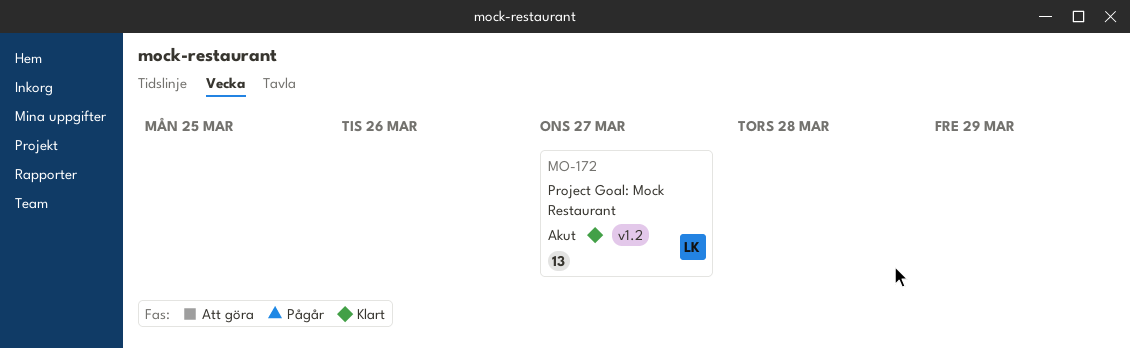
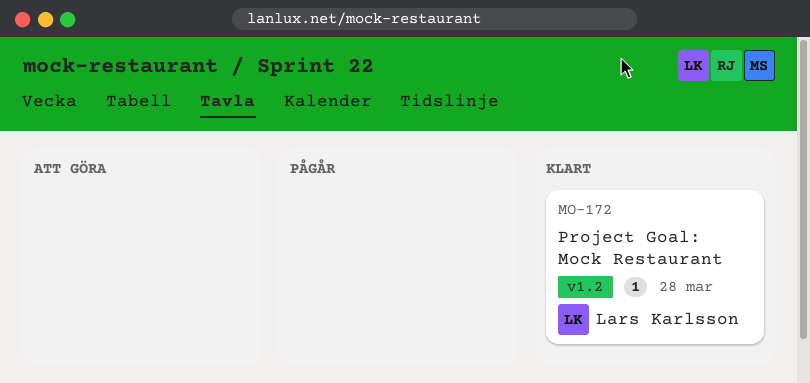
MO-172, estimate: 13 -> 1
MO-172, due: Mar 27 -> Mar 28

